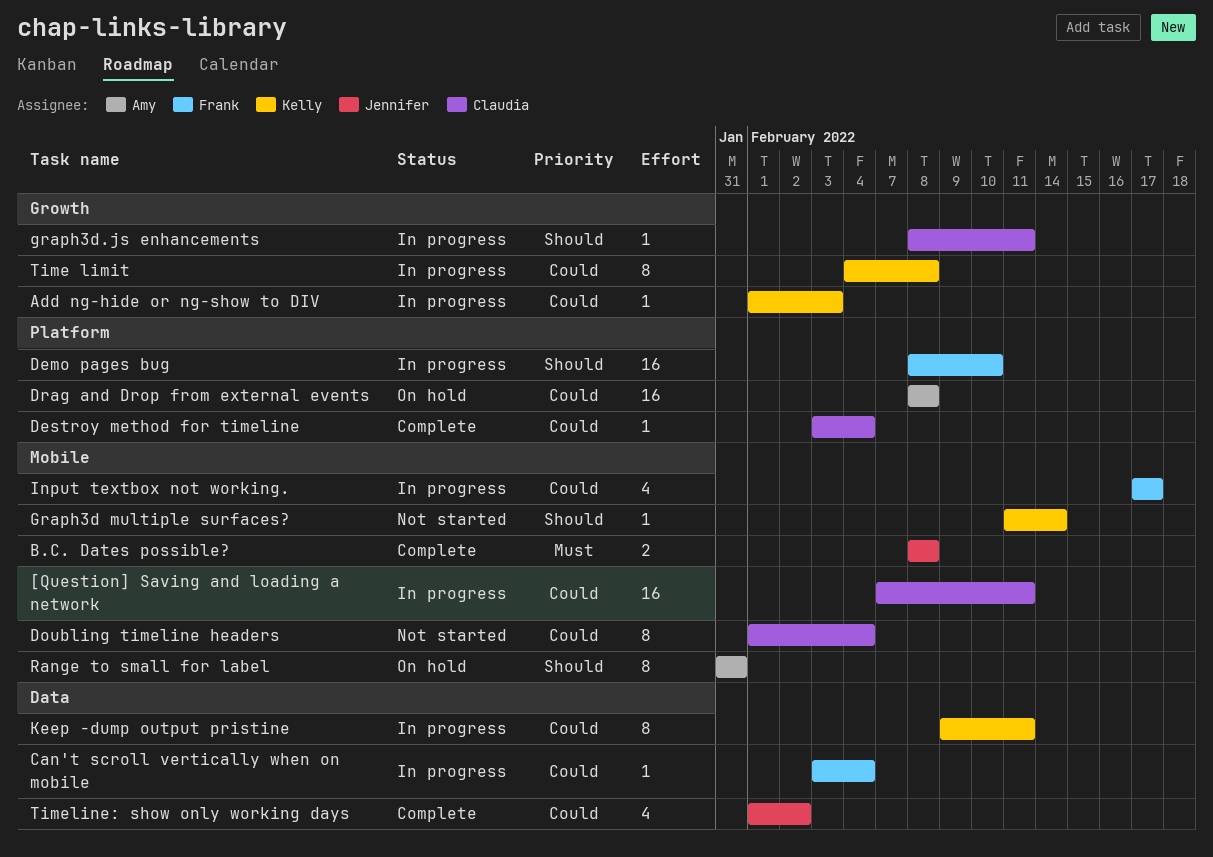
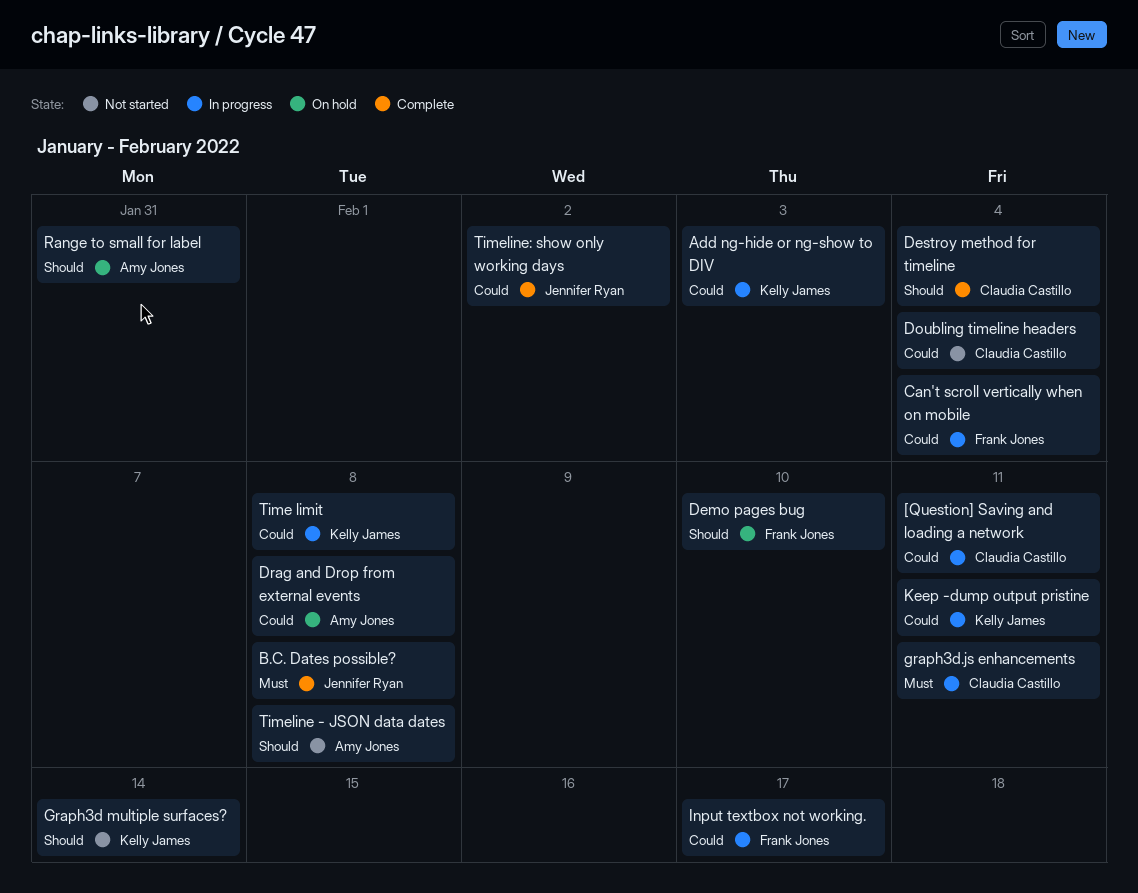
Demo pages bug, status: In progress -> On hold
Destroy method for timeline, priority: Could -> Should
graph3d.js enhancements, priority: Should -> Must
Timeline - JSON data dates: none -> present

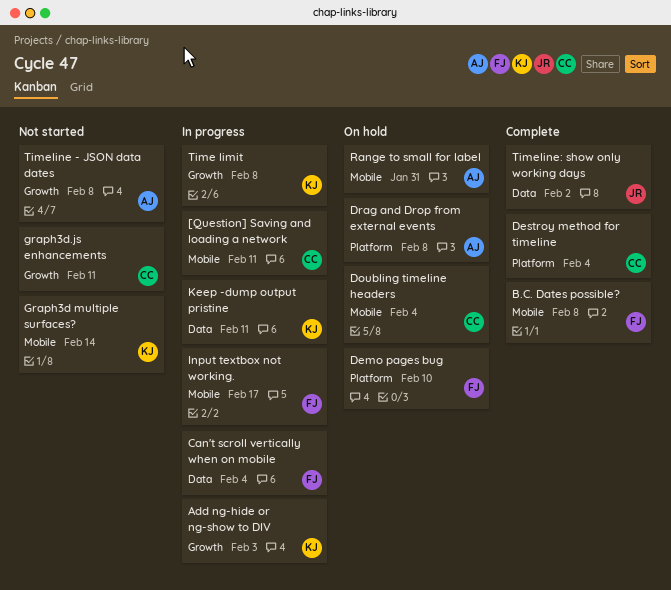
B.C. Dates possible?, owner: Jennifer Ryan -> Frank Jones
Doubling timeline headers, status: Not started -> On hold
graph3d.js enhancements, status: In progress -> Not started

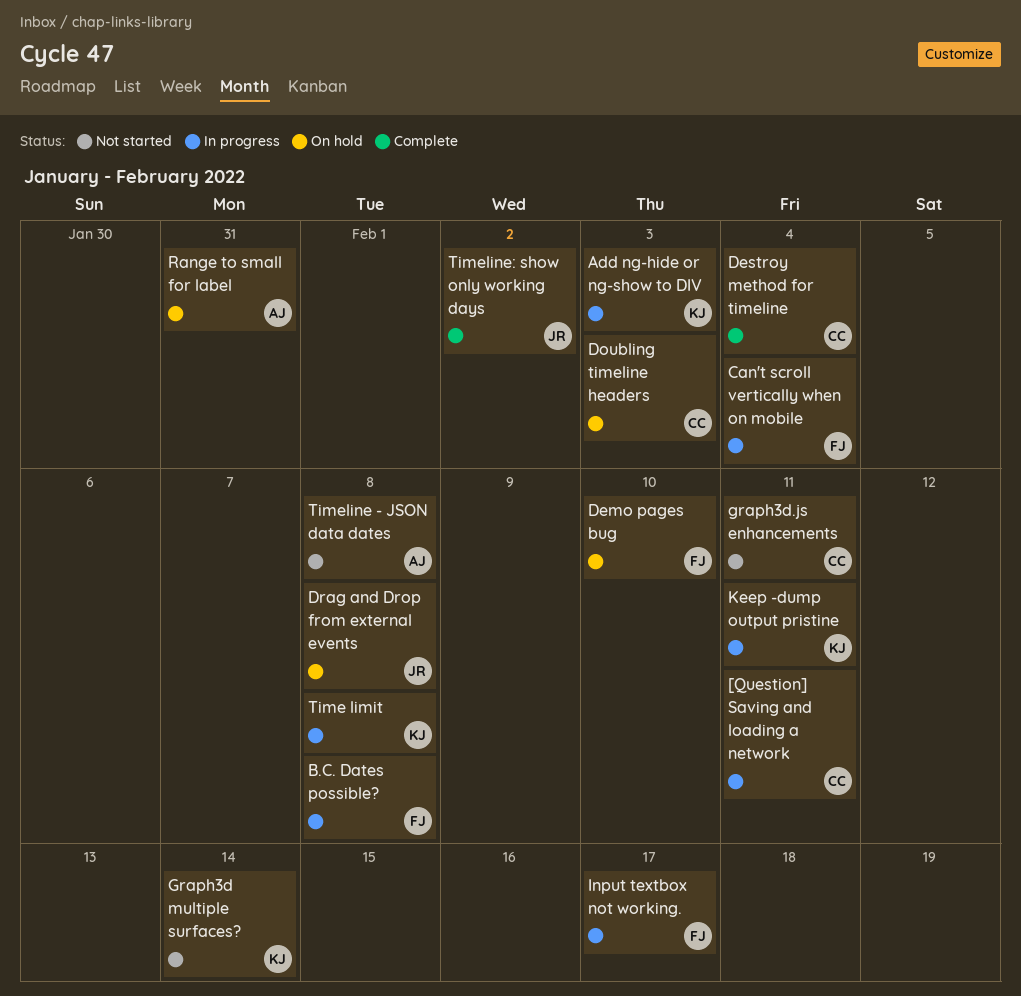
B.C. Dates possible?, status: Complete -> In progress
Doubling timeline headers, due: Feb 4 -> Feb 3
Drag and Drop from external events, owner: AJ -> JR

